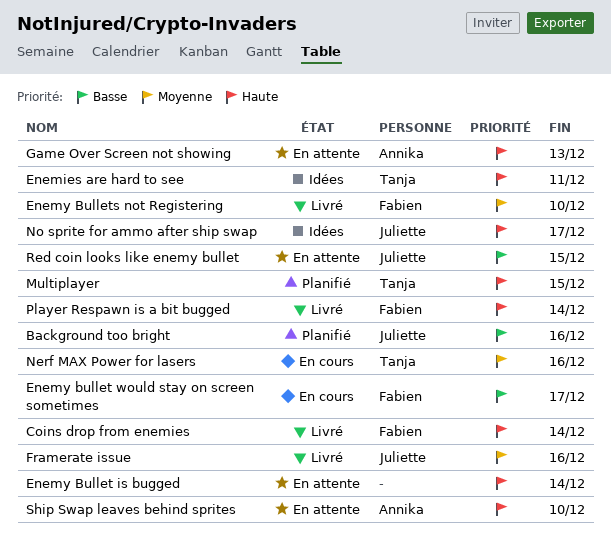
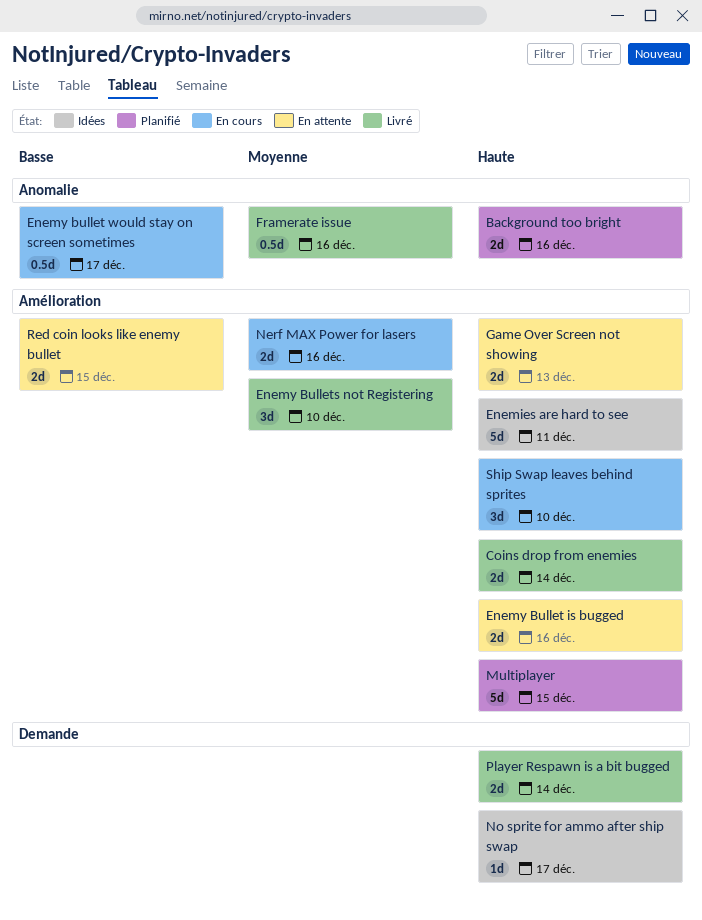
Background too bright, priority: Basse -> Haute
Enemy Bullet is bugged, due: Dec 14 -> Dec 16
Ship Swap leaves behind sprites, status: En attente -> En cours

